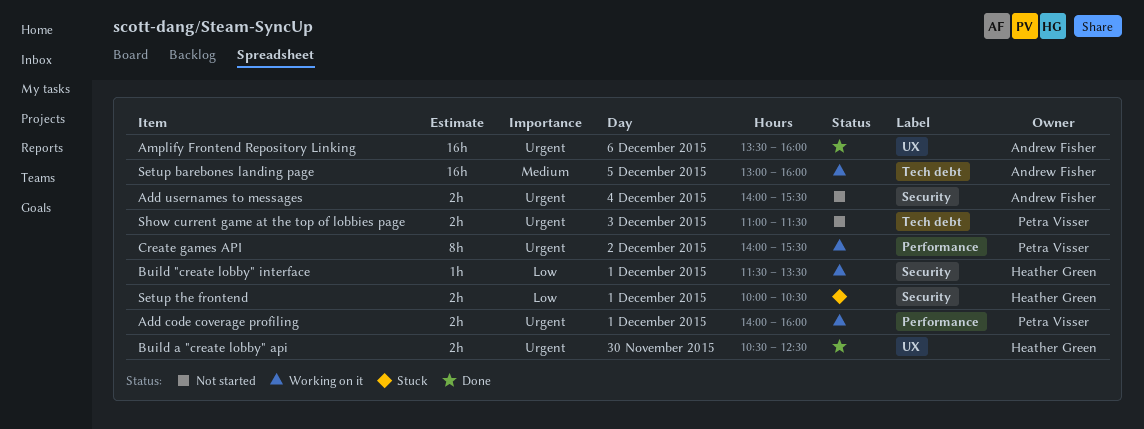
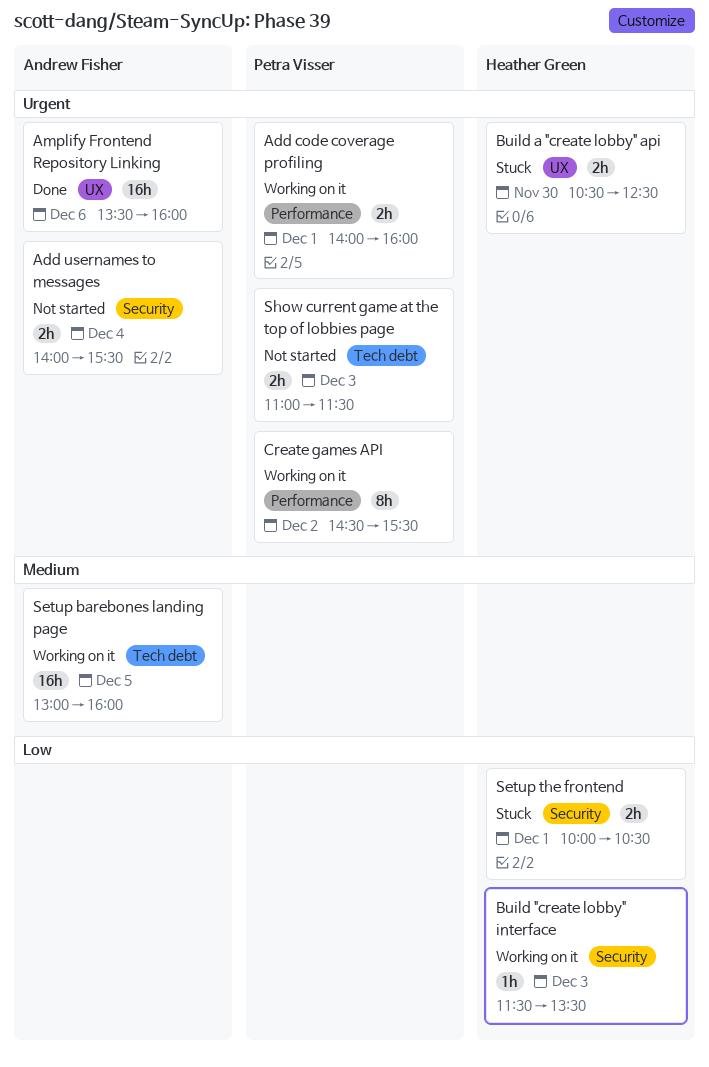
Build "create lobby" interface, day: Dec 1 -> Dec 3
Build a "create lobby" api, status: Done -> Stuck
Create games API, begins: 14:00 -> 14:30

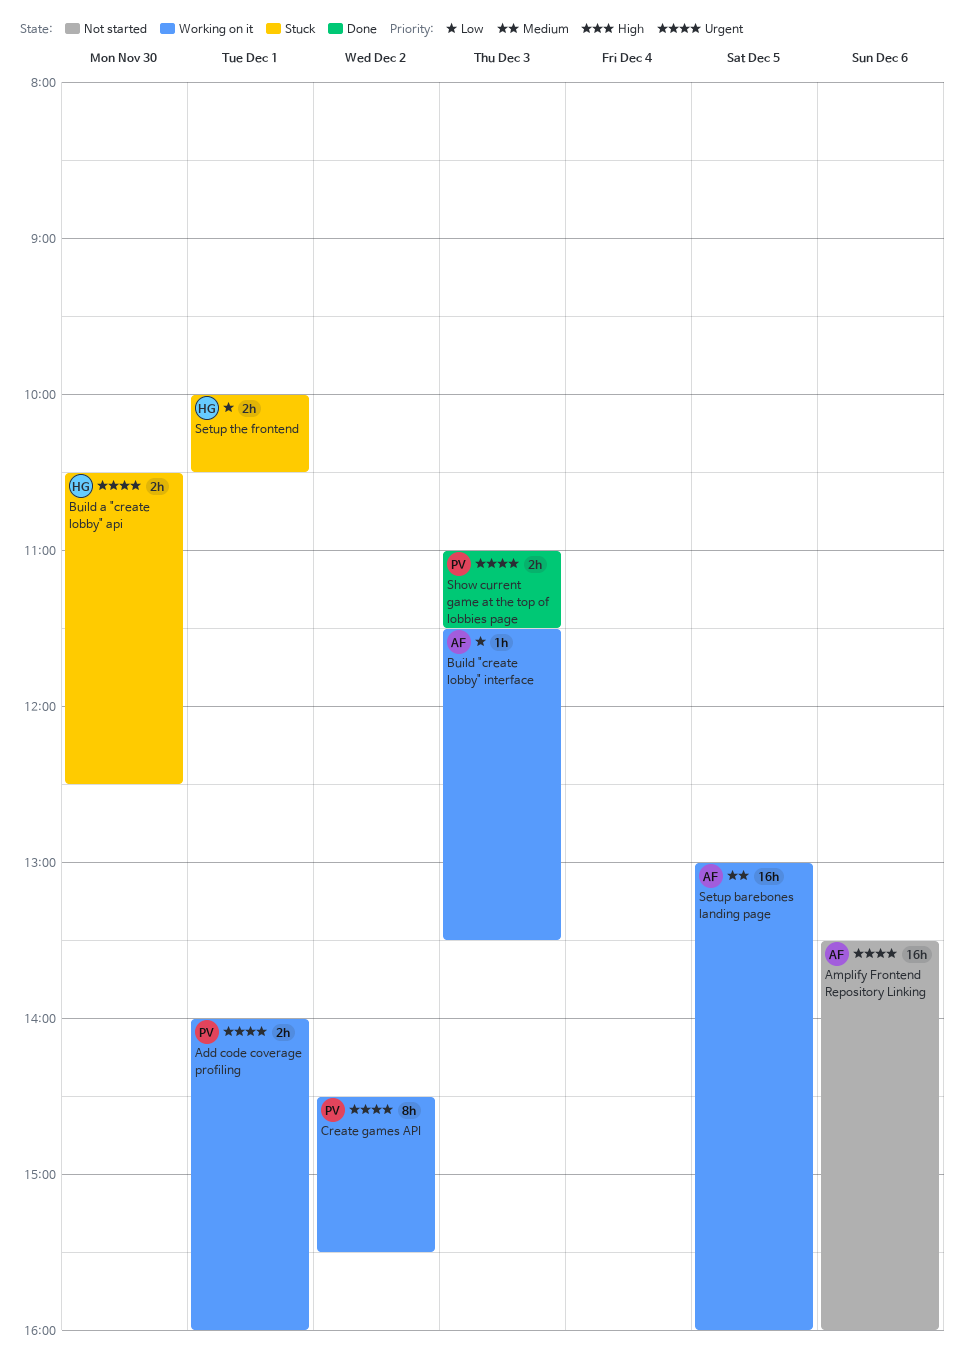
Add usernames to messages: present -> none
Amplify Frontend Repository Linking, status: Done -> Not started
Build "create lobby" interface, owner: Heather Green -> Andrew Fisher
Show current game at the top of lobbies page, status: Not started -> Done

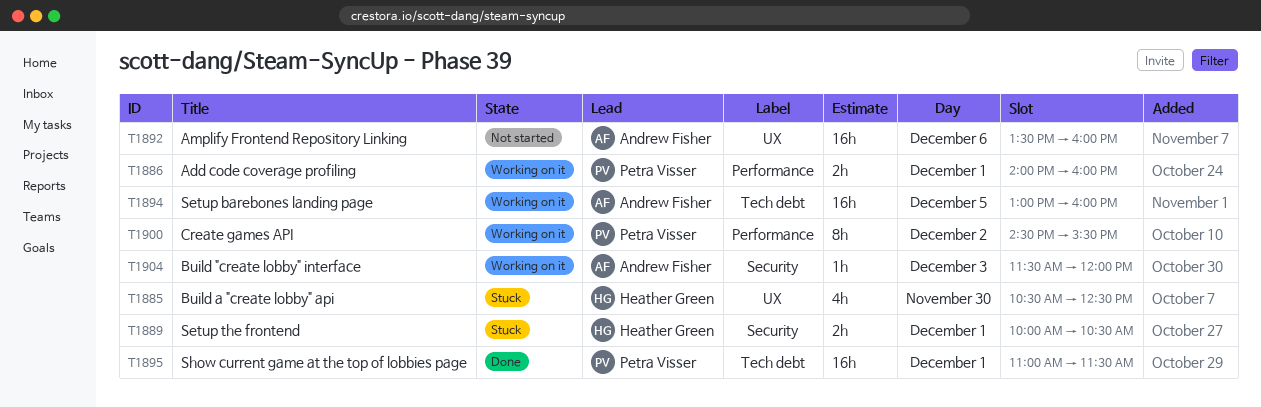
Build "create lobby" interface, ends: 13:30 -> 12:00
Build a "create lobby" api, estimate: 2h -> 4h
Show current game at the top of lobbies page, estimate: 2h -> 16h
Show current game at the top of lobbies page, day: Dec 3 -> Dec 1

